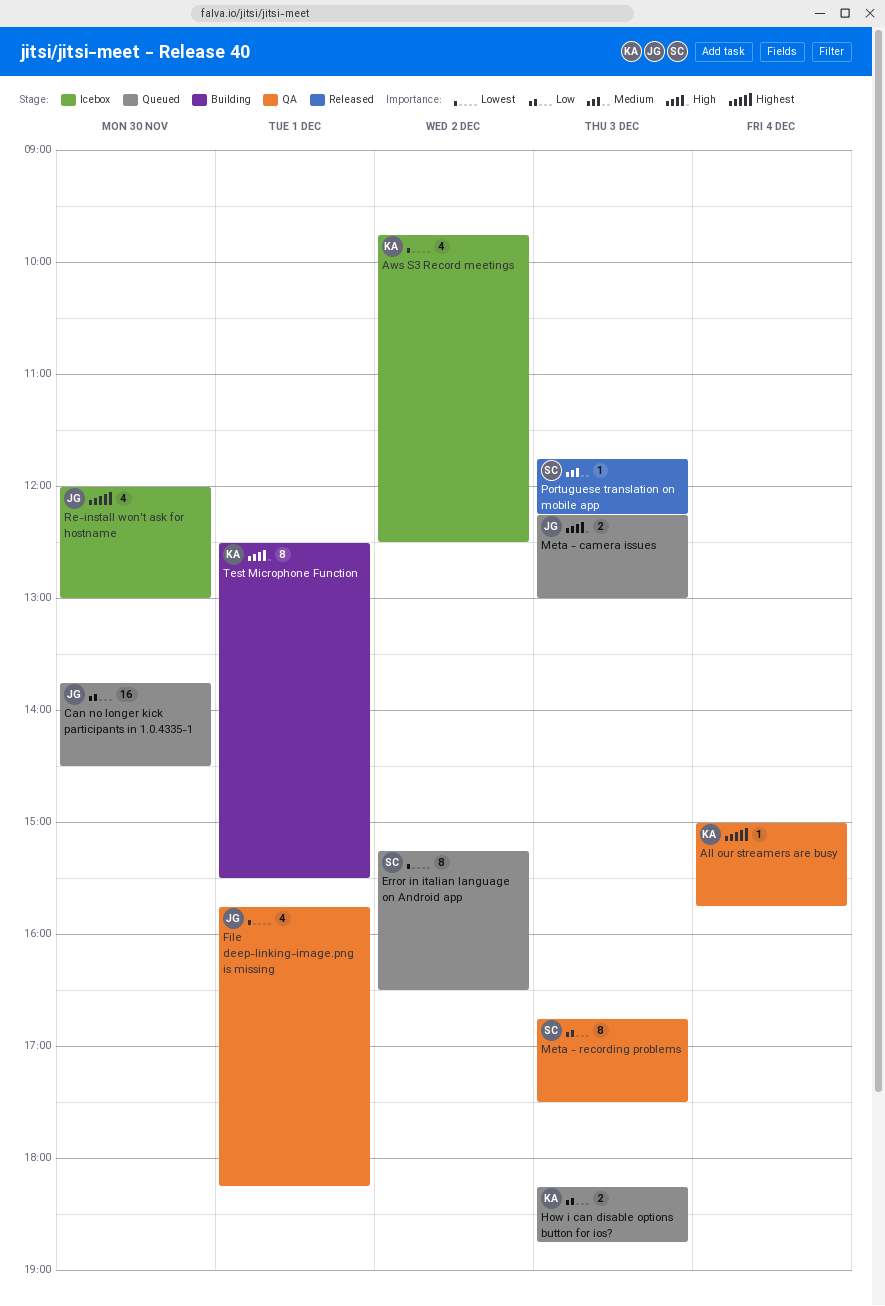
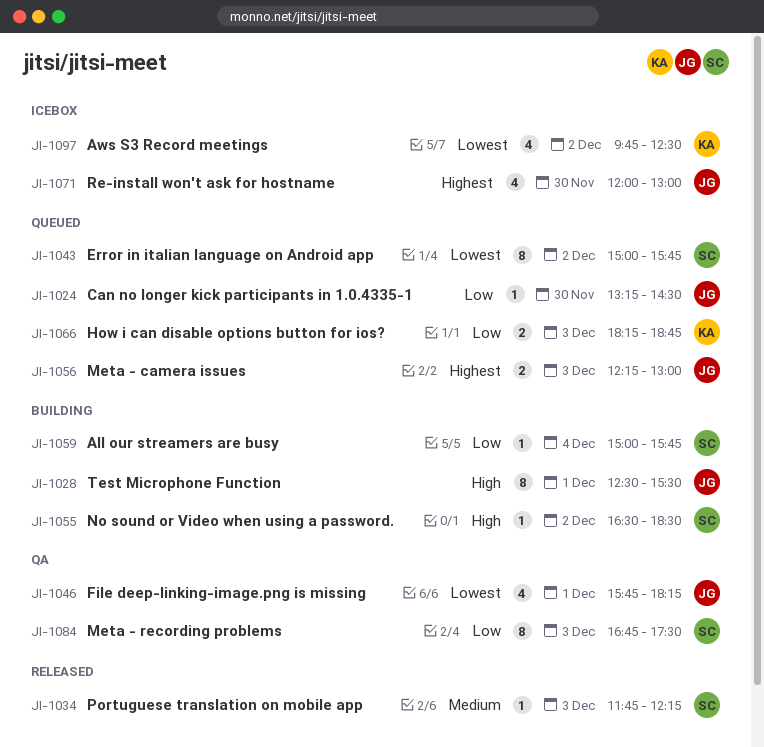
All our streamers are busy, status: QA -> Building
All our streamers are busy, owner: KA -> SC
All our streamers are busy, priority: Highest -> Low
Can no longer kick participants in 1.0.4335-1, estimate: 16 -> 1
Can no longer kick participants in 1.0.4335-1, begins: 13:45 -> 13:15
Error in italian language on Android app, begins: 15:15 -> 15:00
Error in italian language on Android app, ends: 16:30 -> 15:45
Meta - camera issues, priority: High -> Highest
No sound or Video when using a password.: none -> present
Test Microphone Function, owner: KA -> JG

